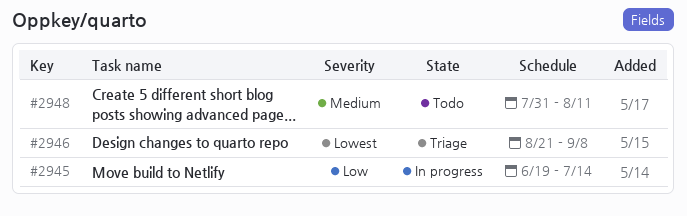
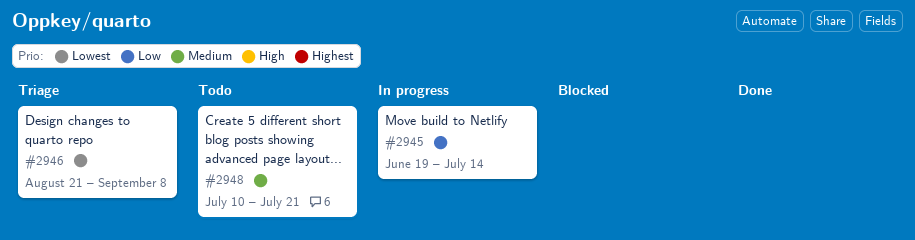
#2948, start: Jul 31 -> Jul 10
#2948, due: Aug 11 -> Jul 21

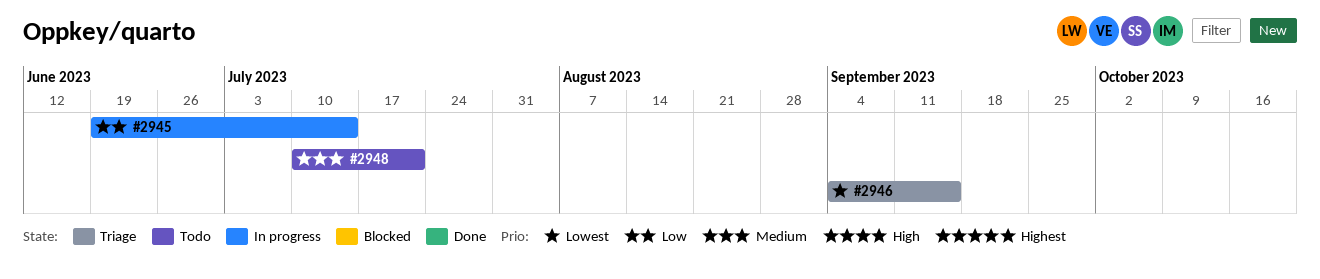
#2946, start: Aug 21 -> Sep 4
#2946, due: Sep 8 -> Sep 15

